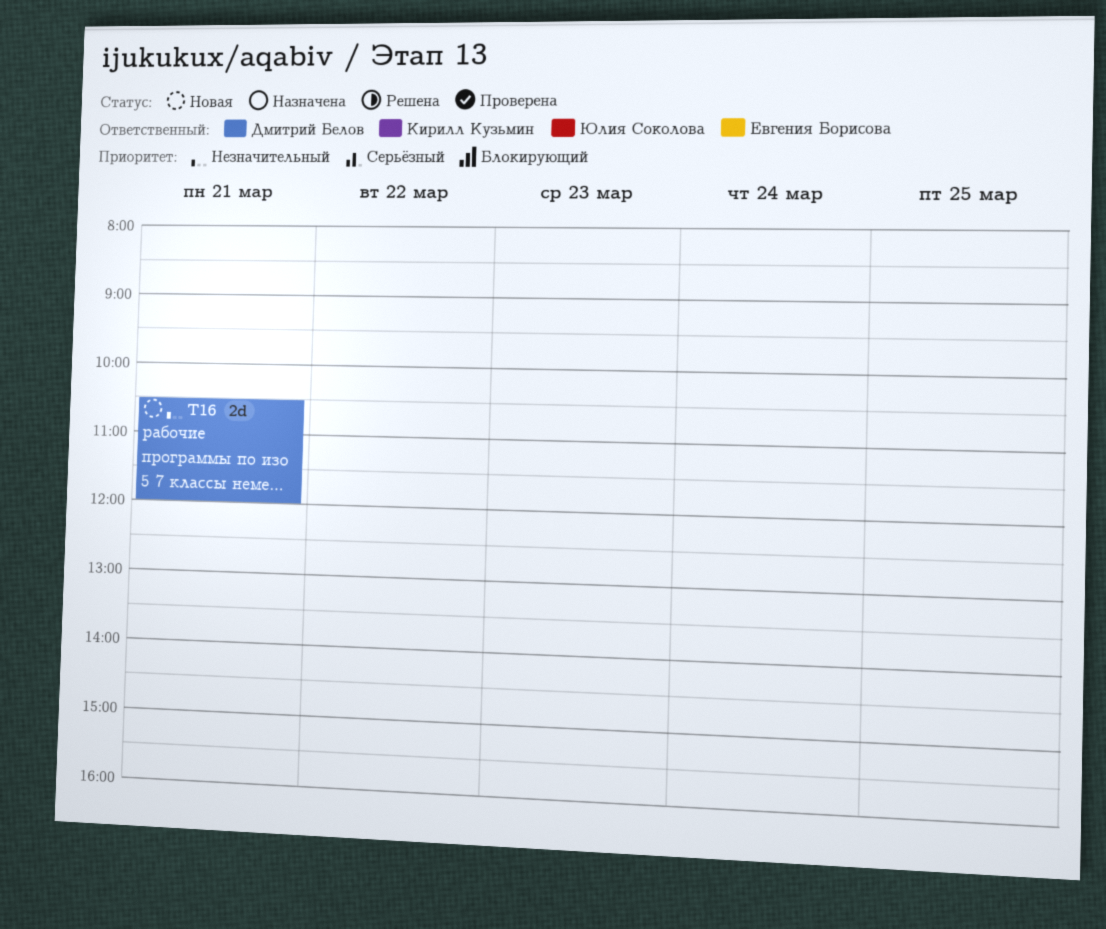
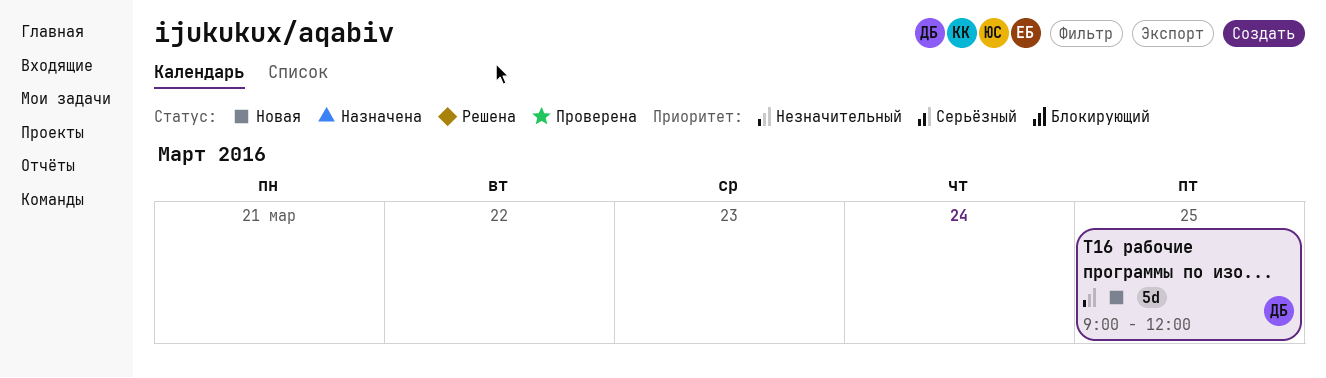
T16, estimate: 2d -> 5d
T16, day: Mar 21 -> Mar 25
T16, begins: 10:30 -> 09:00

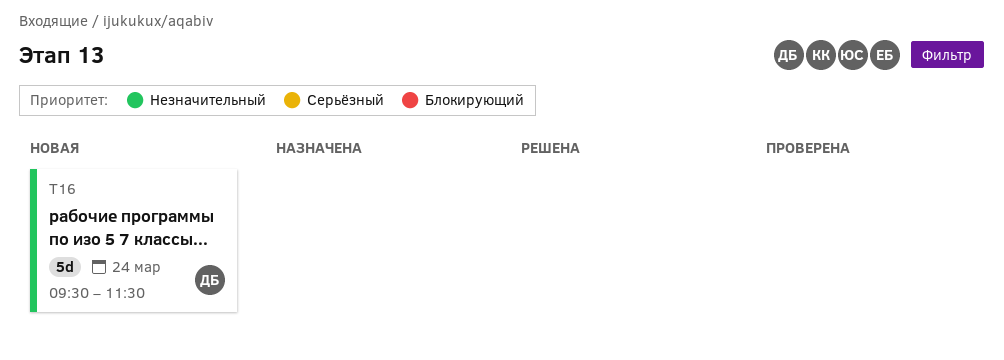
T16, day: Mar 25 -> Mar 24
T16, begins: 09:00 -> 09:30
T16, ends: 12:00 -> 11:30

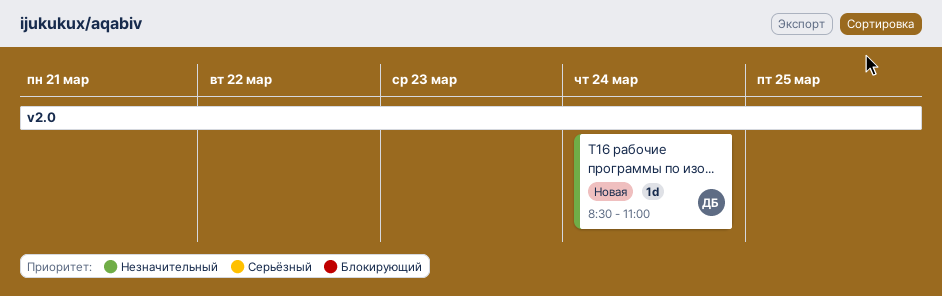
T16, estimate: 5d -> 1d
T16, begins: 09:30 -> 08:30
T16, ends: 11:30 -> 11:00

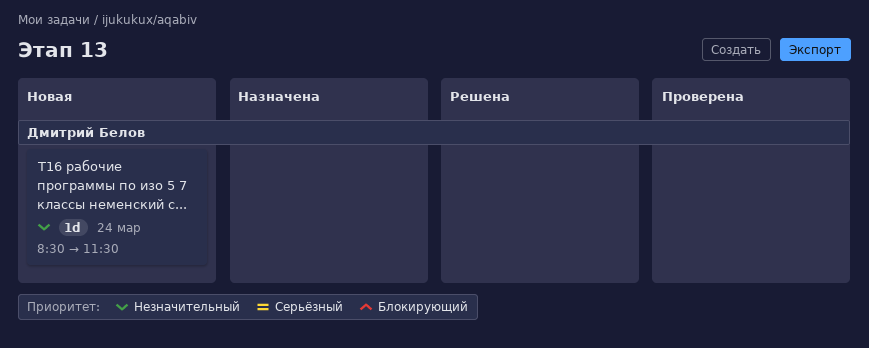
T16, ends: 11:00 -> 11:30

